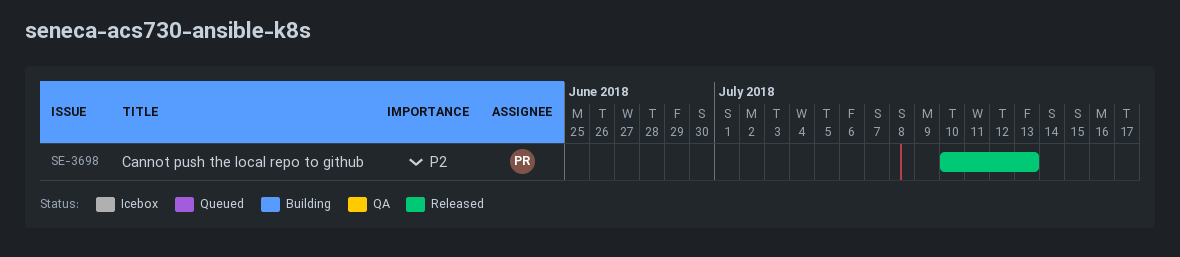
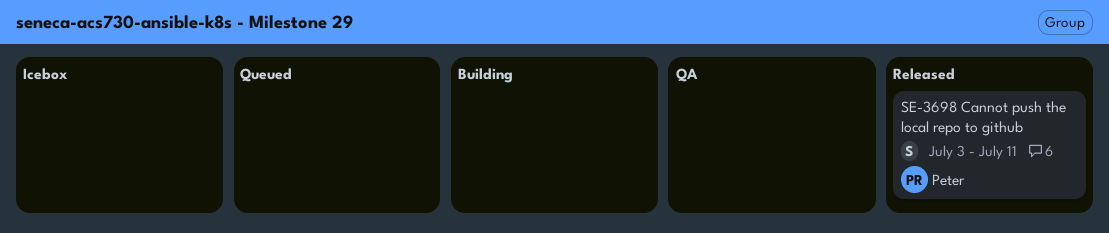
SE-3698, start: Jul 10 -> Jul 3
SE-3698, due: Jul 13 -> Jul 11

